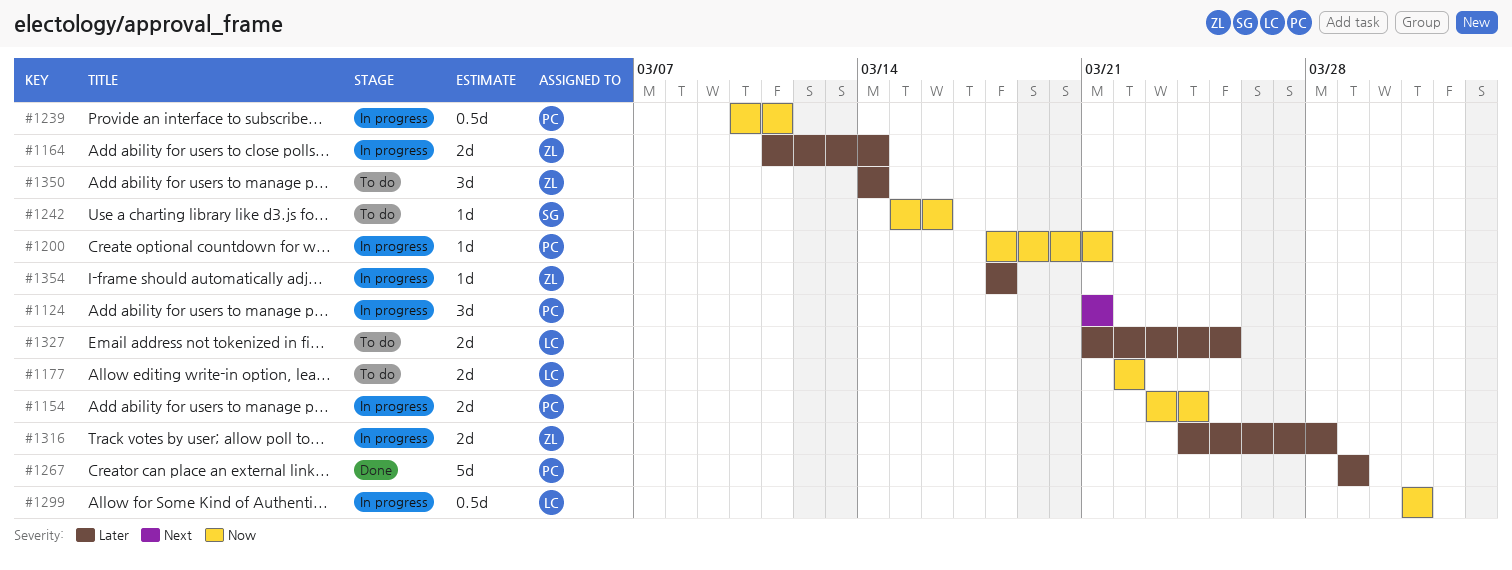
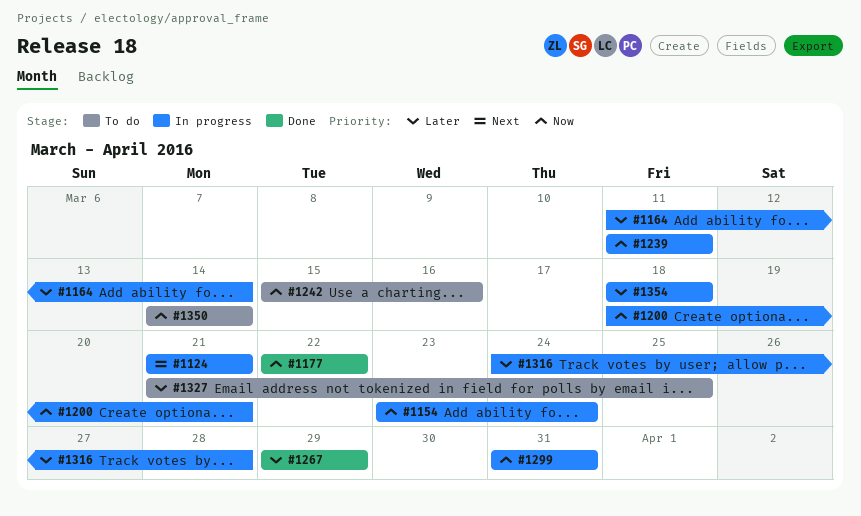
#1177, status: To do -> Done
#1239, start: Mar 10 -> Mar 11
#1350, priority: Later -> Now

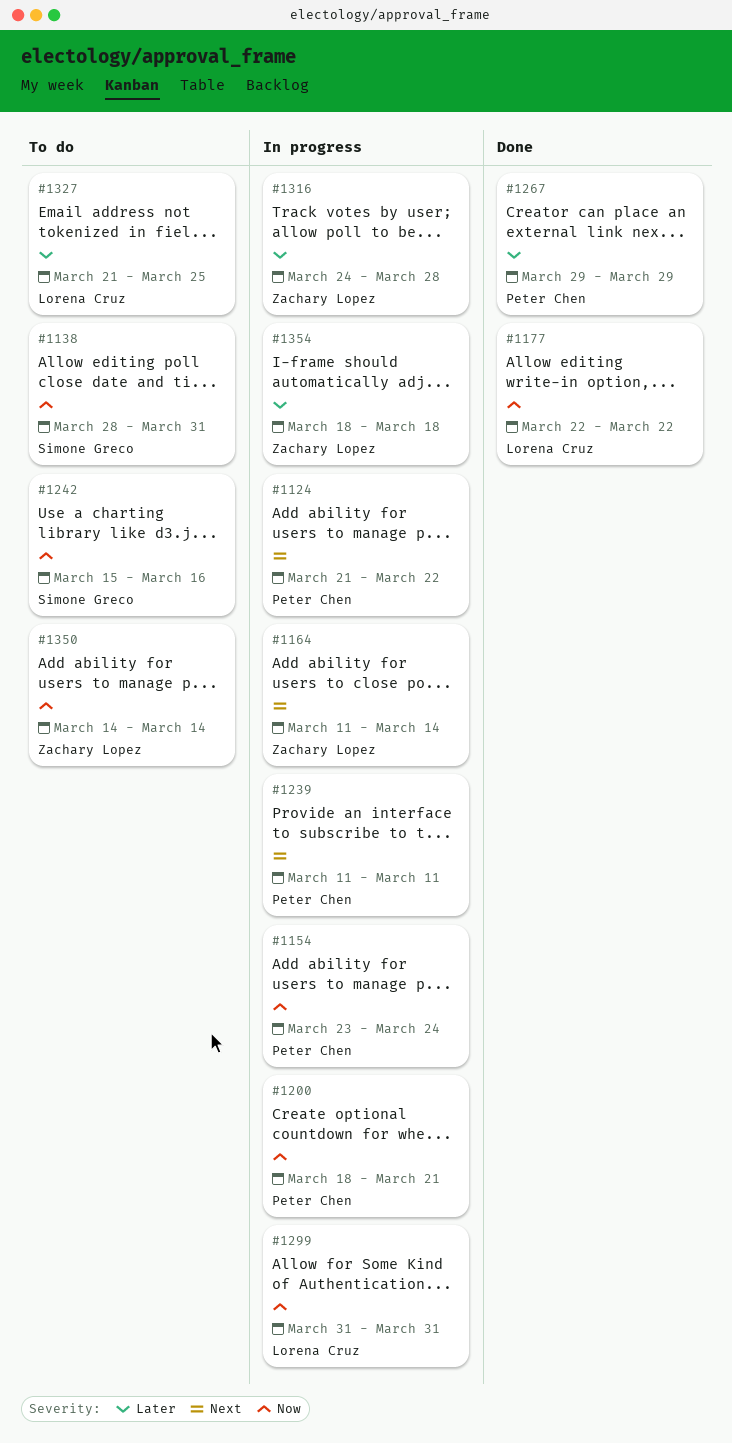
#1124, due: Mar 21 -> Mar 22
#1138: none -> present
#1164, priority: Later -> Next
#1239, priority: Now -> Next

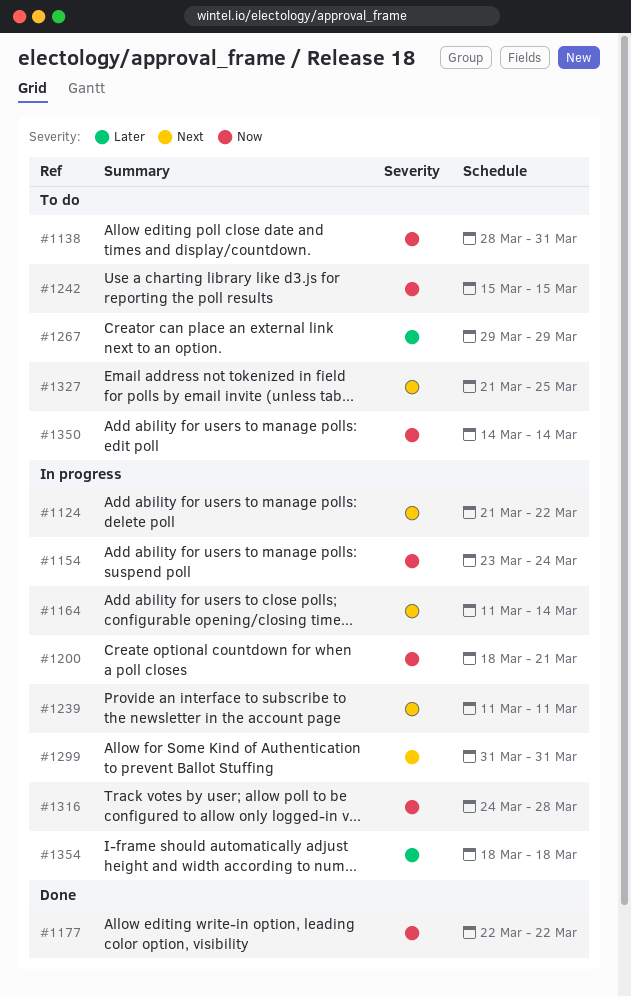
#1242, due: Mar 16 -> Mar 15
#1267, status: Done -> To do
#1299, priority: Now -> Next
#1316, priority: Later -> Now
#1327, priority: Later -> Next

